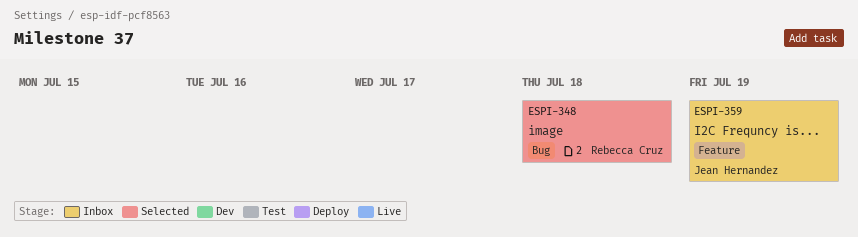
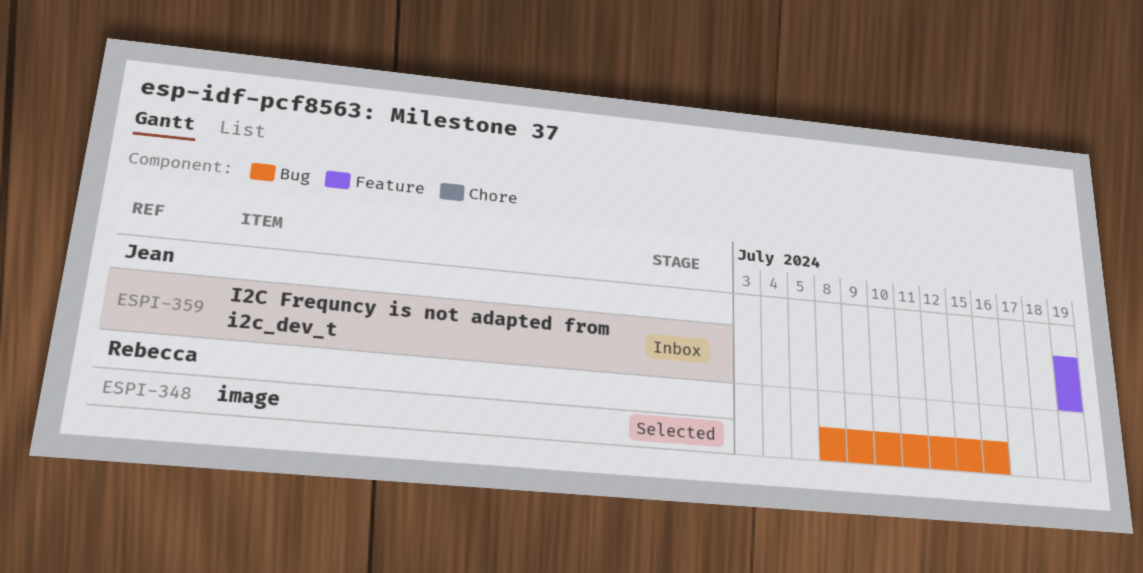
ESPI-348, due: Jul 18 -> Jul 16

